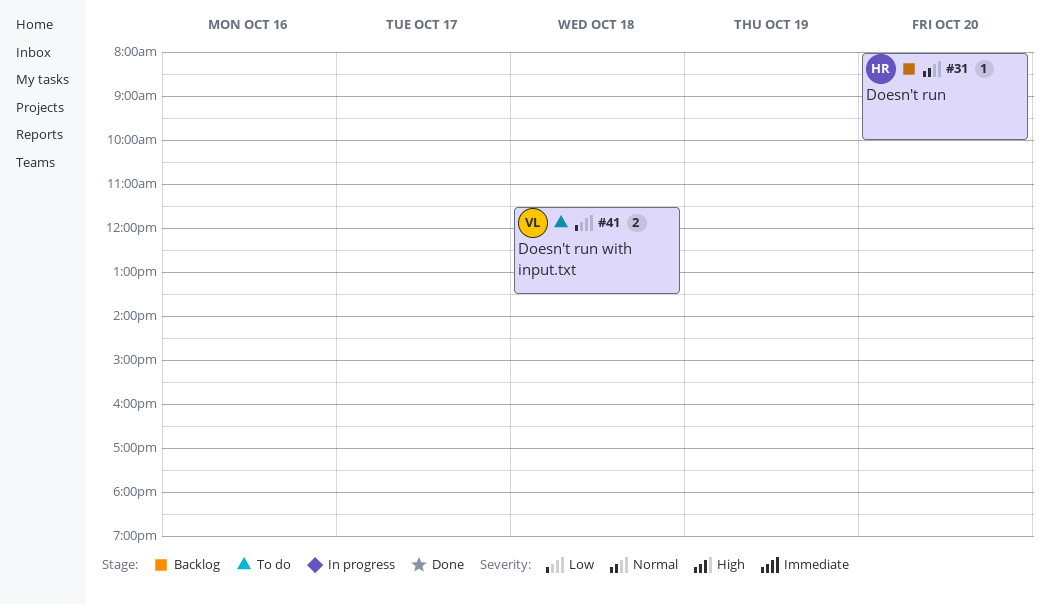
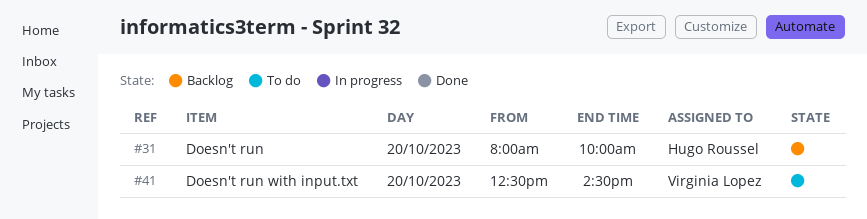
#41, day: Oct 18 -> Oct 20
#41, begins: 11:30 -> 12:30
#41, ends: 13:30 -> 14:30

